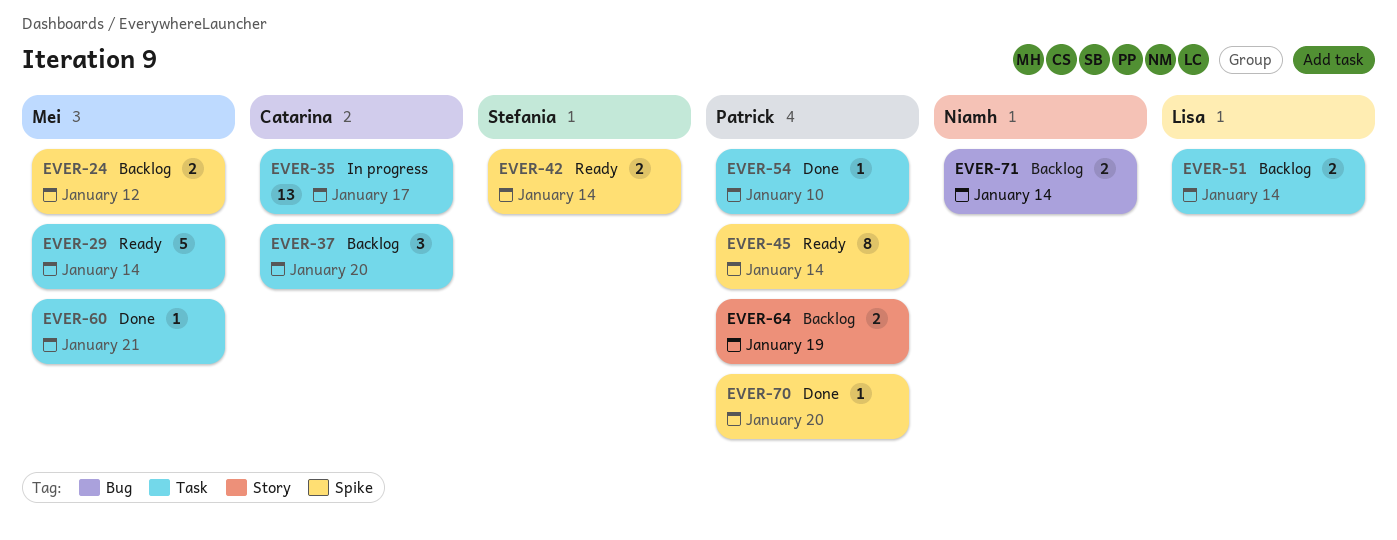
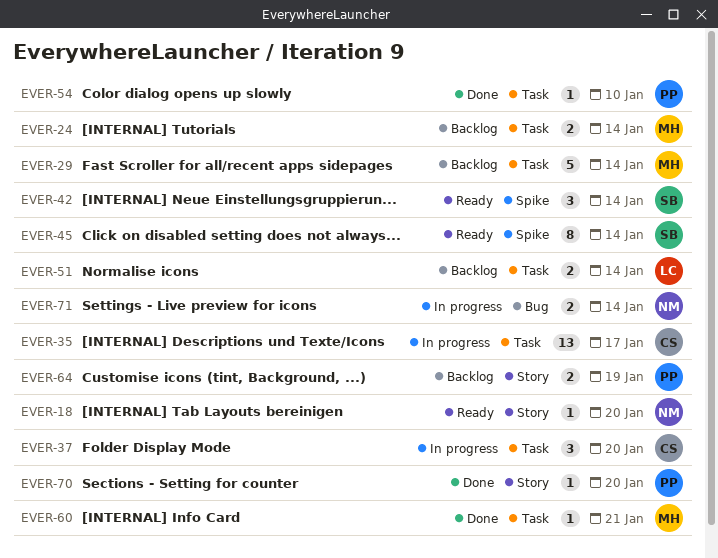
EVER-18: none -> present
EVER-24, label: Spike -> Task
EVER-24, due: Jan 12 -> Jan 14
EVER-29, status: Ready -> Backlog
EVER-37, status: Backlog -> In progress
EVER-42, estimate: 2 -> 3
EVER-45, owner: Patrick -> Stefania
EVER-70, label: Spike -> Story
EVER-71, status: Backlog -> In progress

